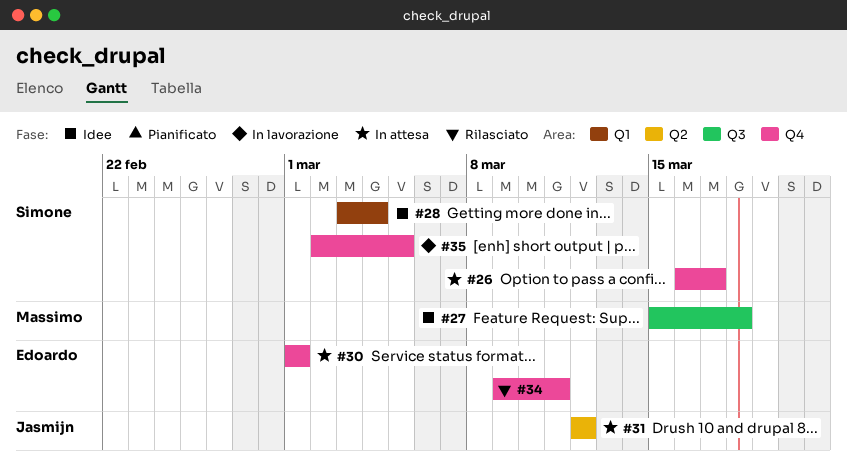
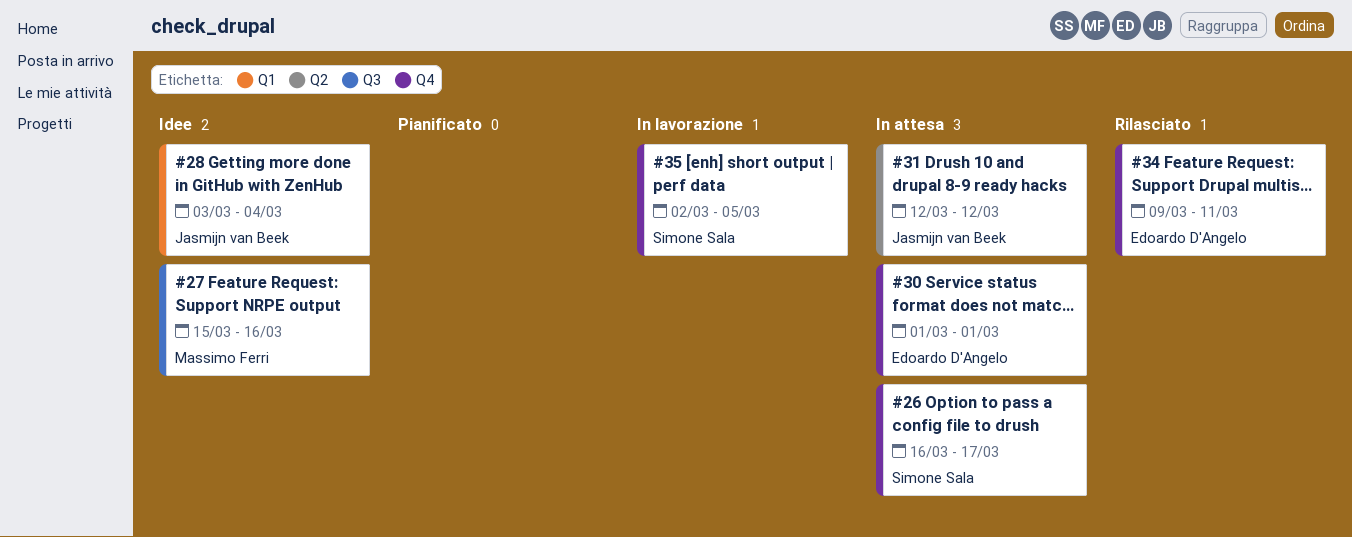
#27, due: Mar 18 -> Mar 16
#28, owner: Simone Sala -> Jasmijn van Beek

